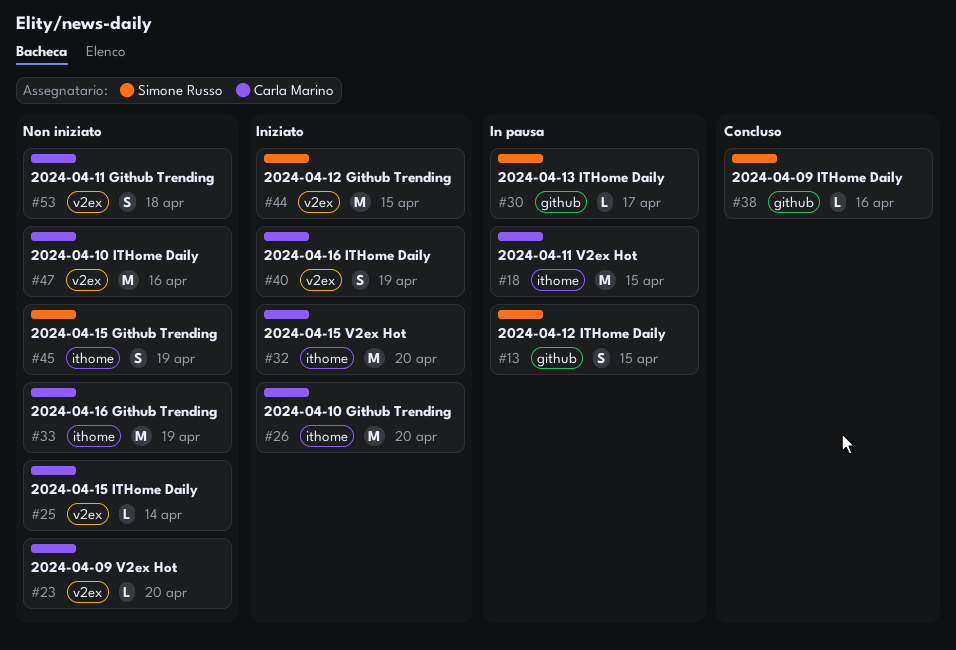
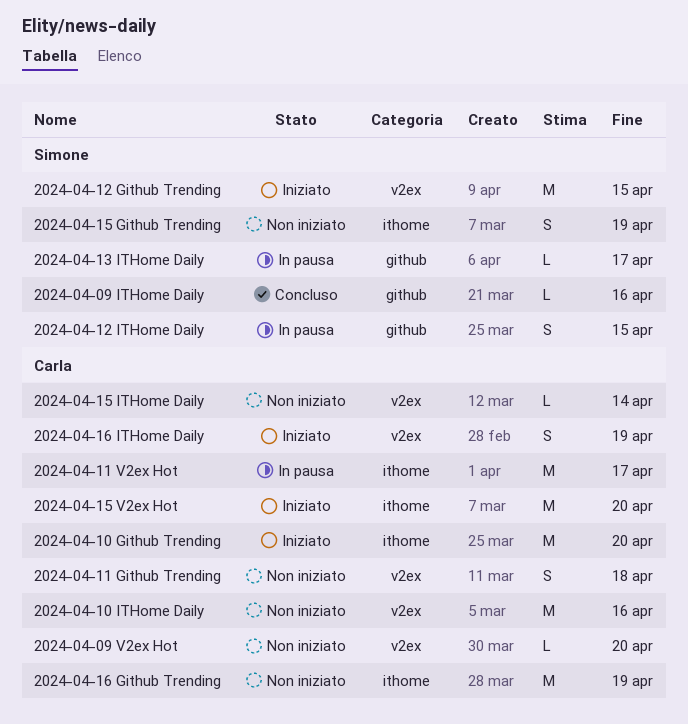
2024-04-11 V2ex Hot, due: Apr 15 -> Apr 17

